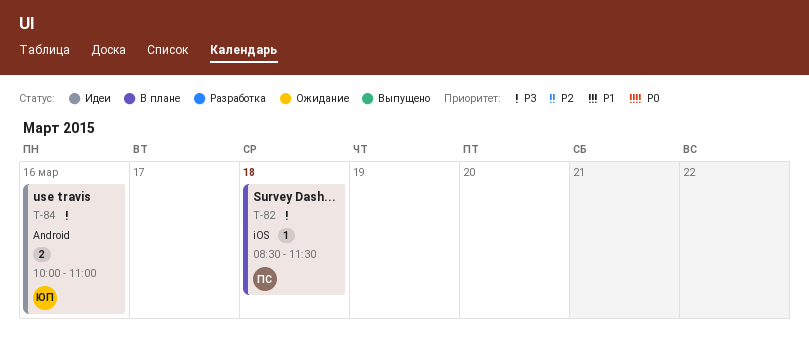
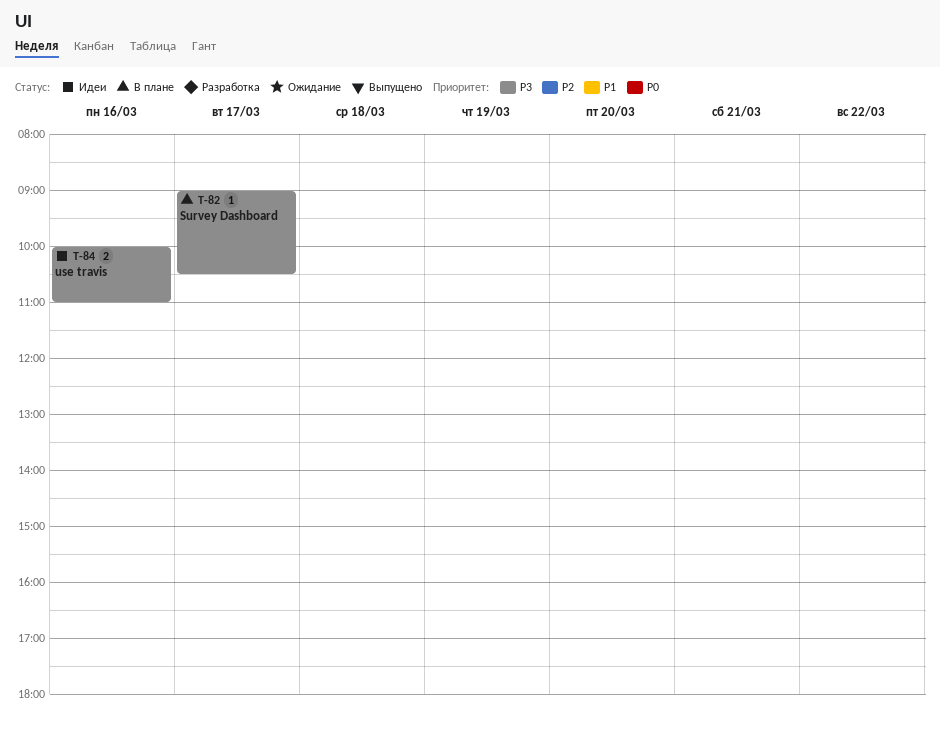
T-82, day: Mar 18 -> Mar 17
T-82, begins: 08:30 -> 09:00
T-82, ends: 11:30 -> 10:30

